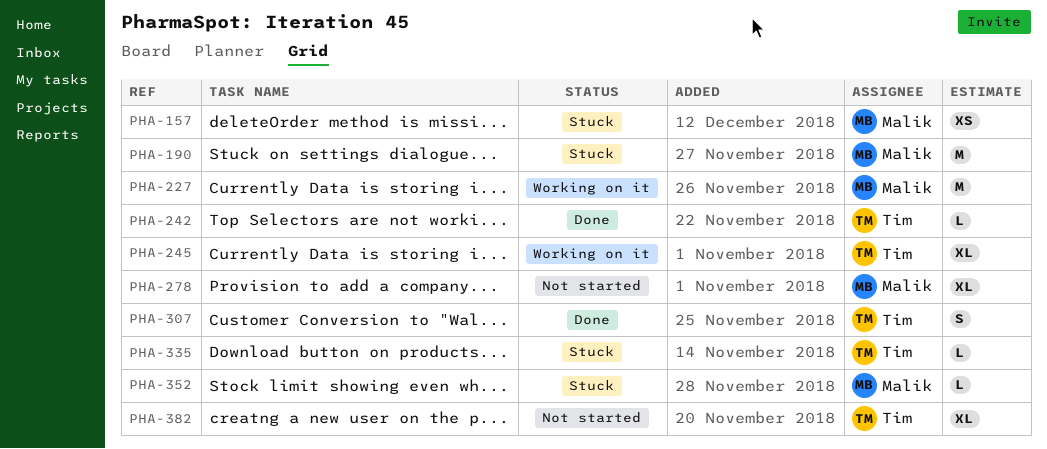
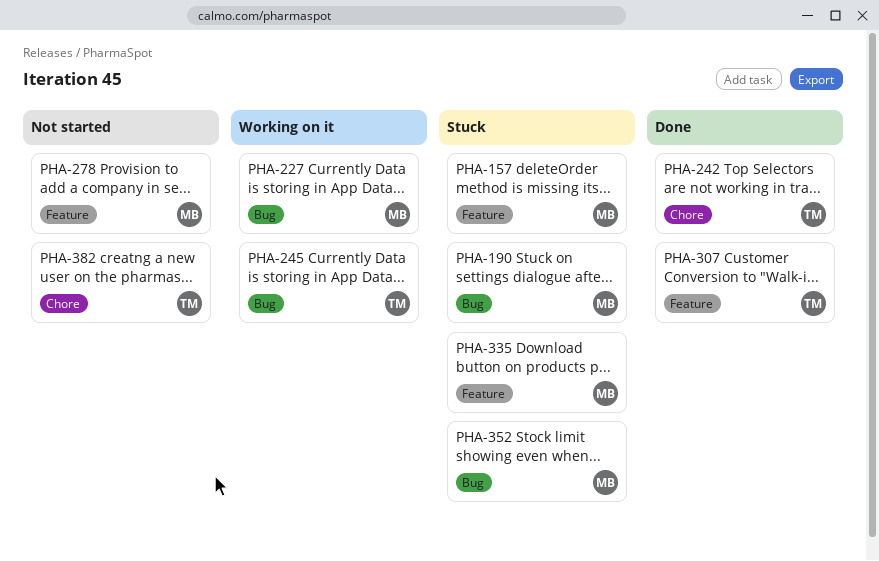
PHA-335, owner: Tim -> Malik

